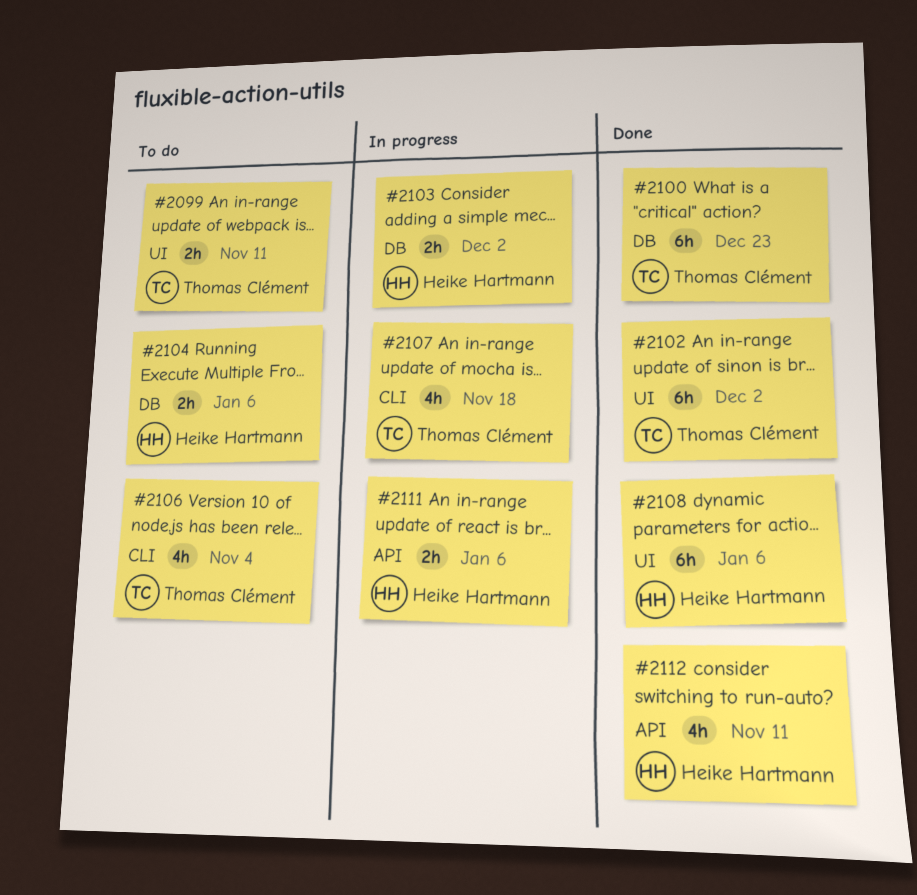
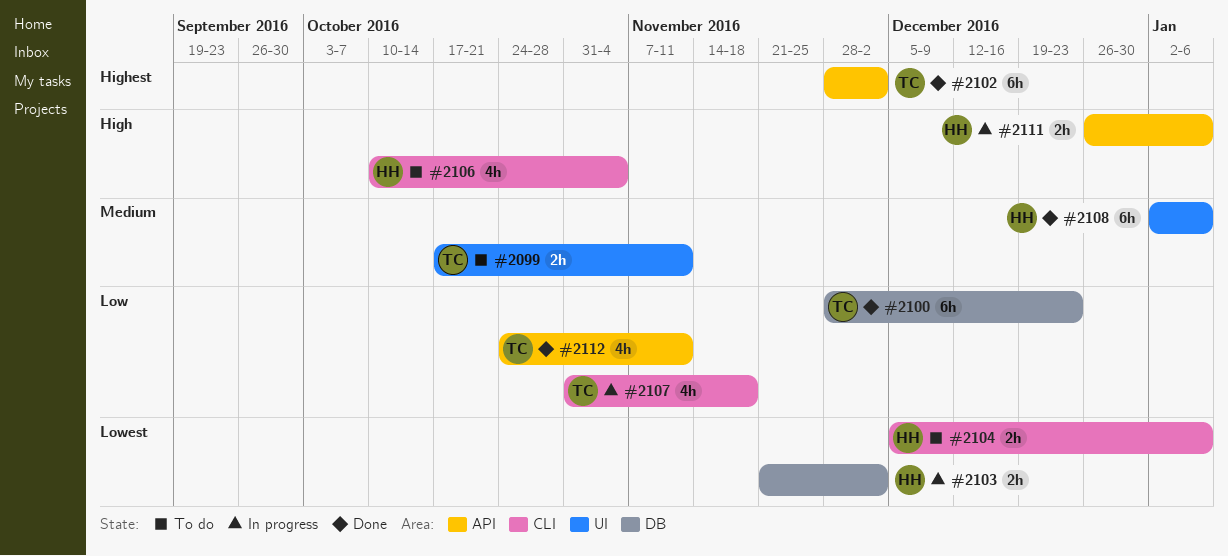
#2102, label: UI -> API
#2104, label: DB -> CLI
#2106, owner: Thomas Clément -> Heike Hartmann
#2112, owner: Heike Hartmann -> Thomas Clément

